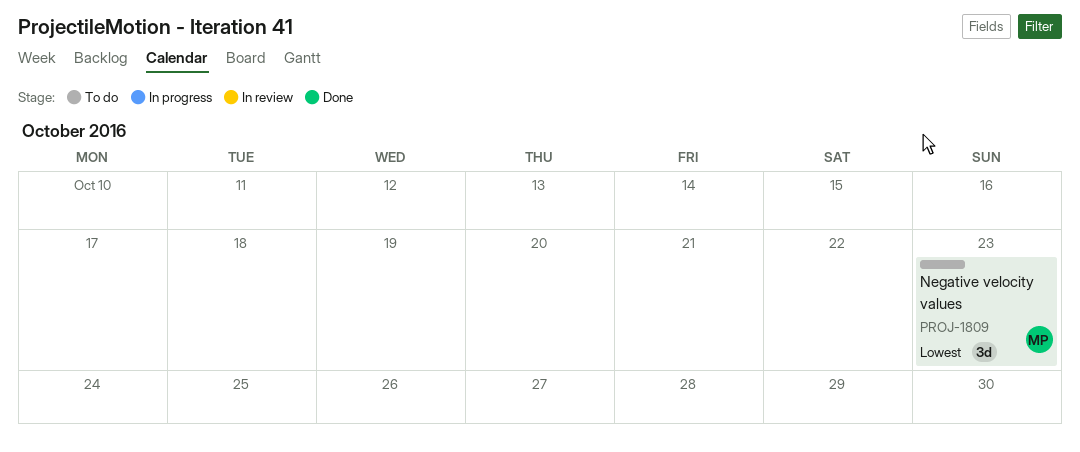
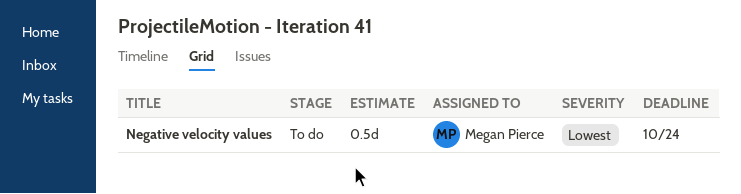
Negative velocity values, estimate: 3d -> 0.5d
Negative velocity values, due: Oct 23 -> Oct 24

